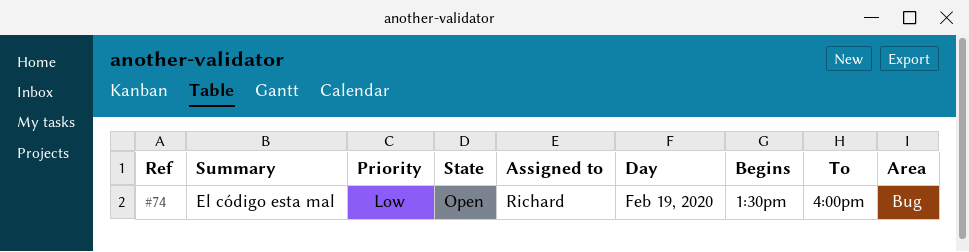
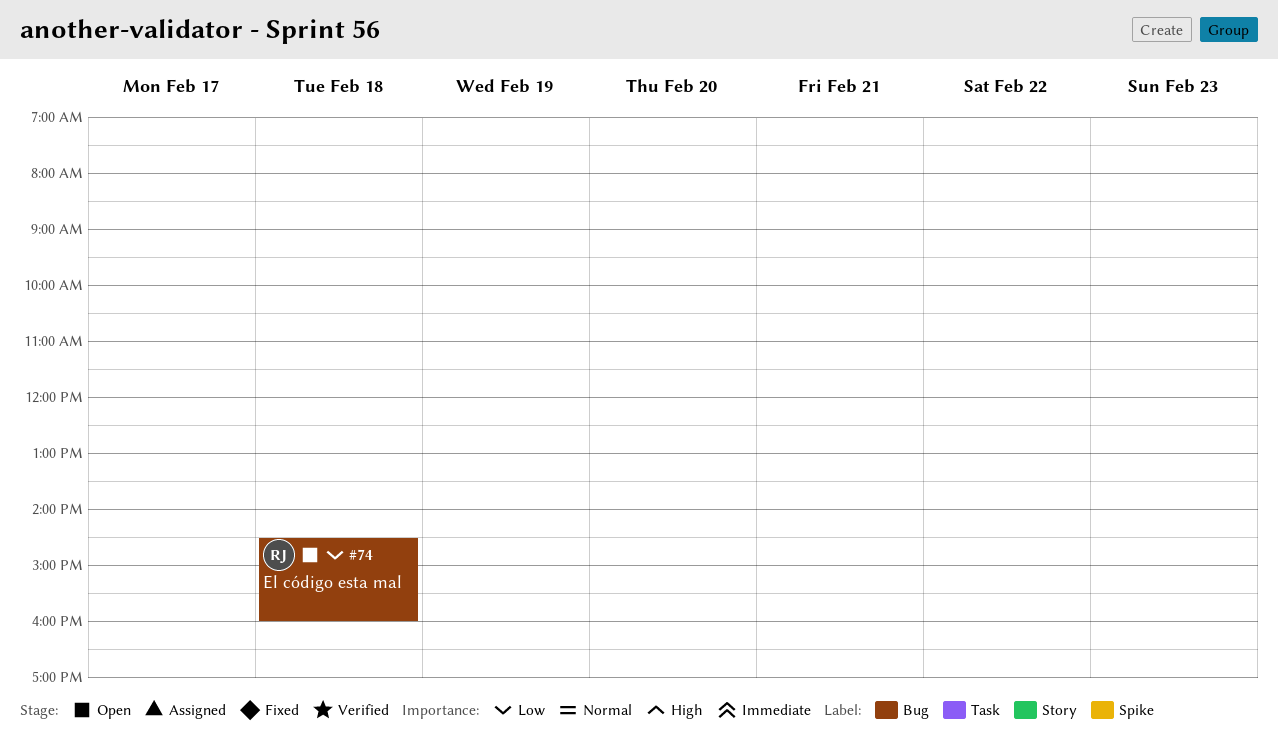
#74, day: Feb 19 -> Feb 18
#74, begins: 13:30 -> 14:30

